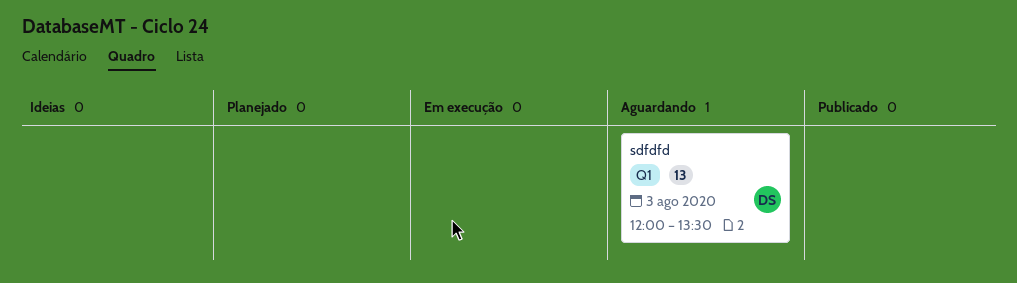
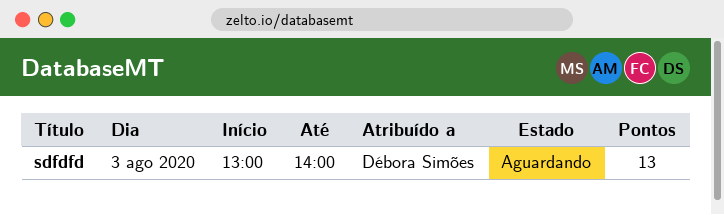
sdfdfd, begins: 12:00 -> 13:00
sdfdfd, ends: 13:30 -> 14:00

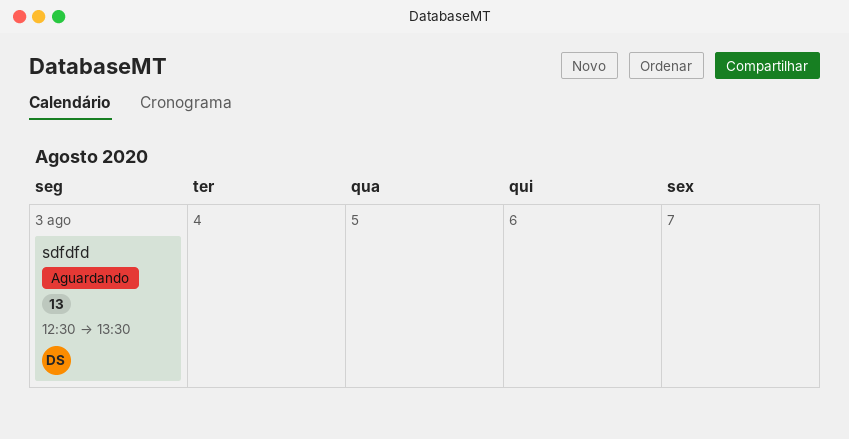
sdfdfd, begins: 13:00 -> 12:30
sdfdfd, ends: 14:00 -> 13:30

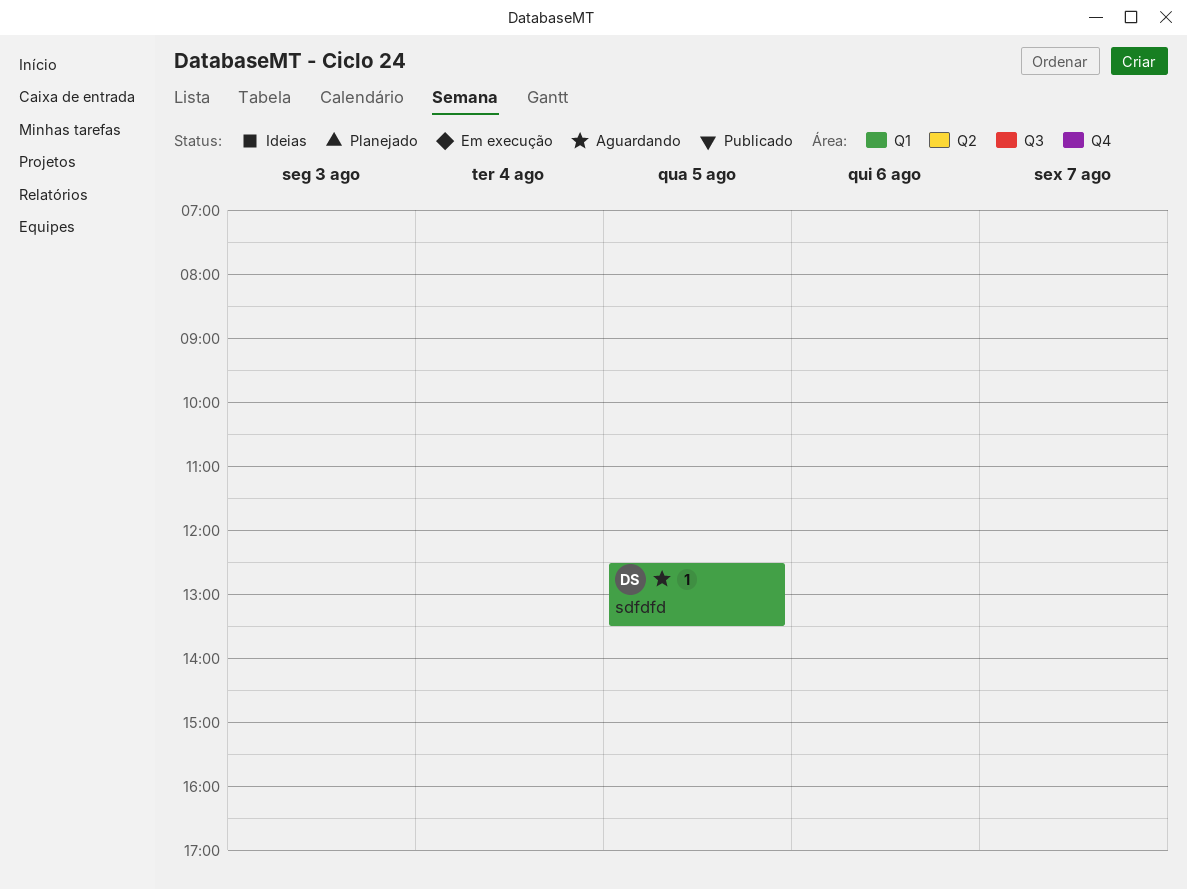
sdfdfd, estimate: 13 -> 1
sdfdfd, day: Aug 3 -> Aug 5

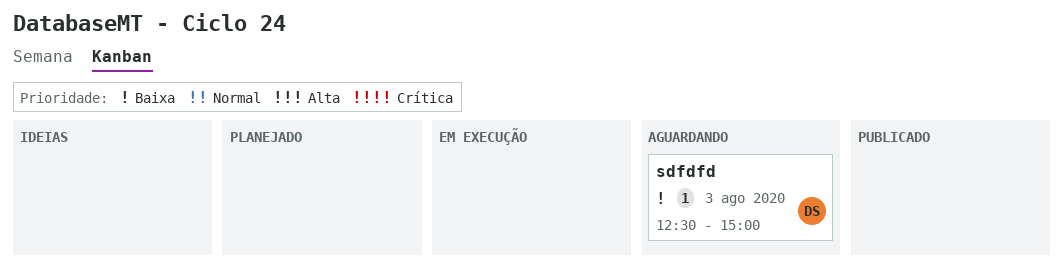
sdfdfd, day: Aug 5 -> Aug 3
sdfdfd, ends: 13:30 -> 15:00

